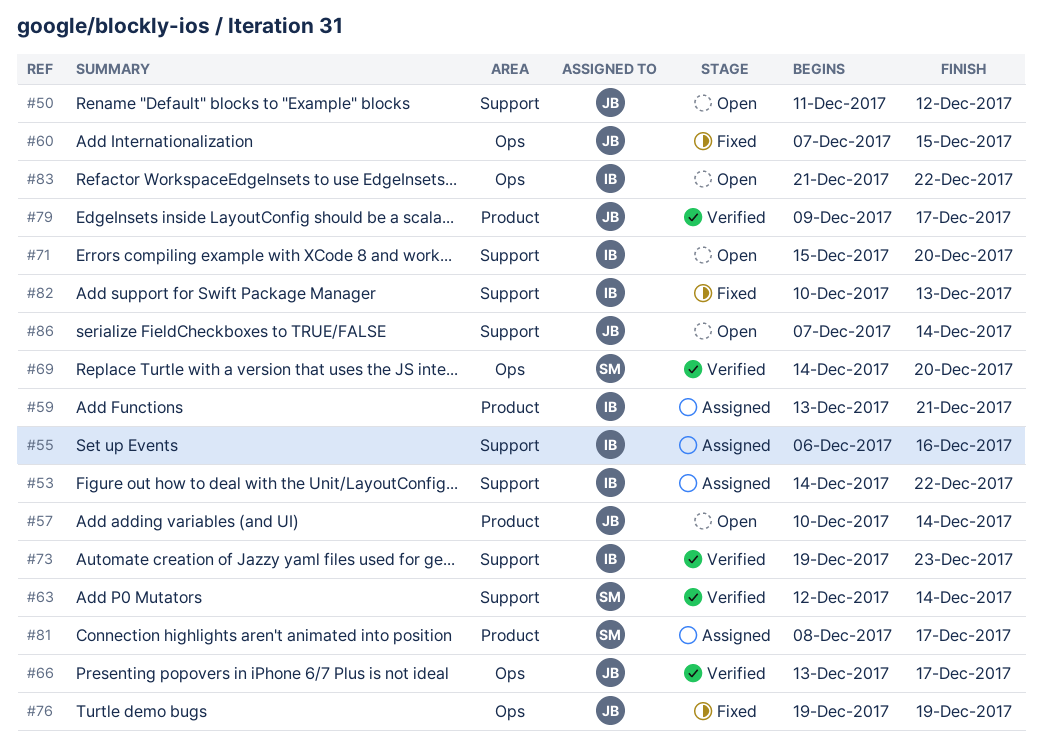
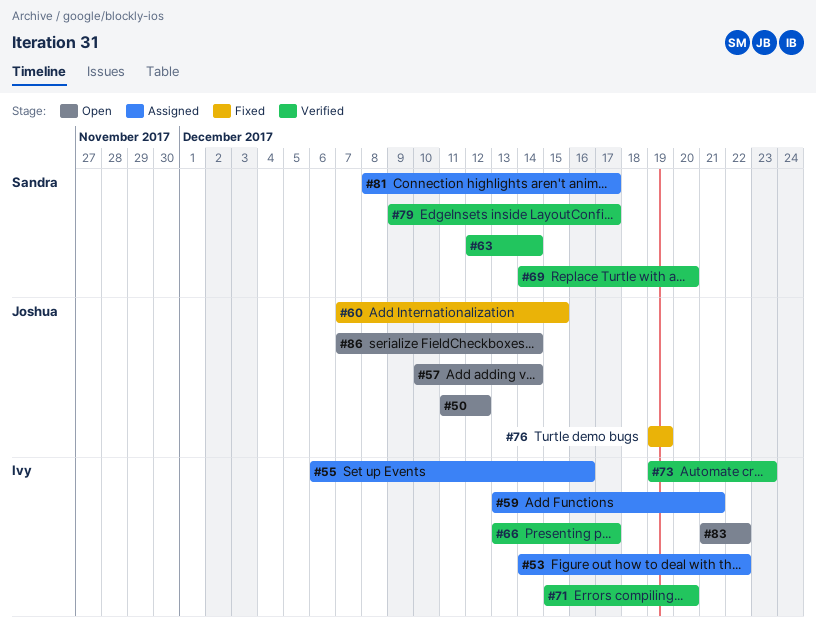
#66, owner: Joshua -> Ivy
#71, status: Open -> Verified
#79, owner: Joshua -> Sandra
#82: present -> none

